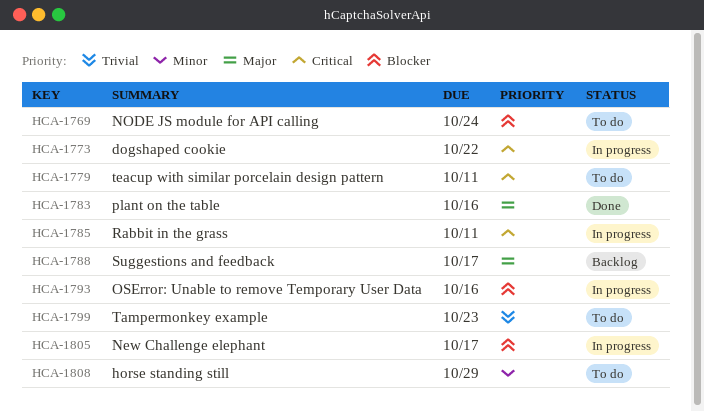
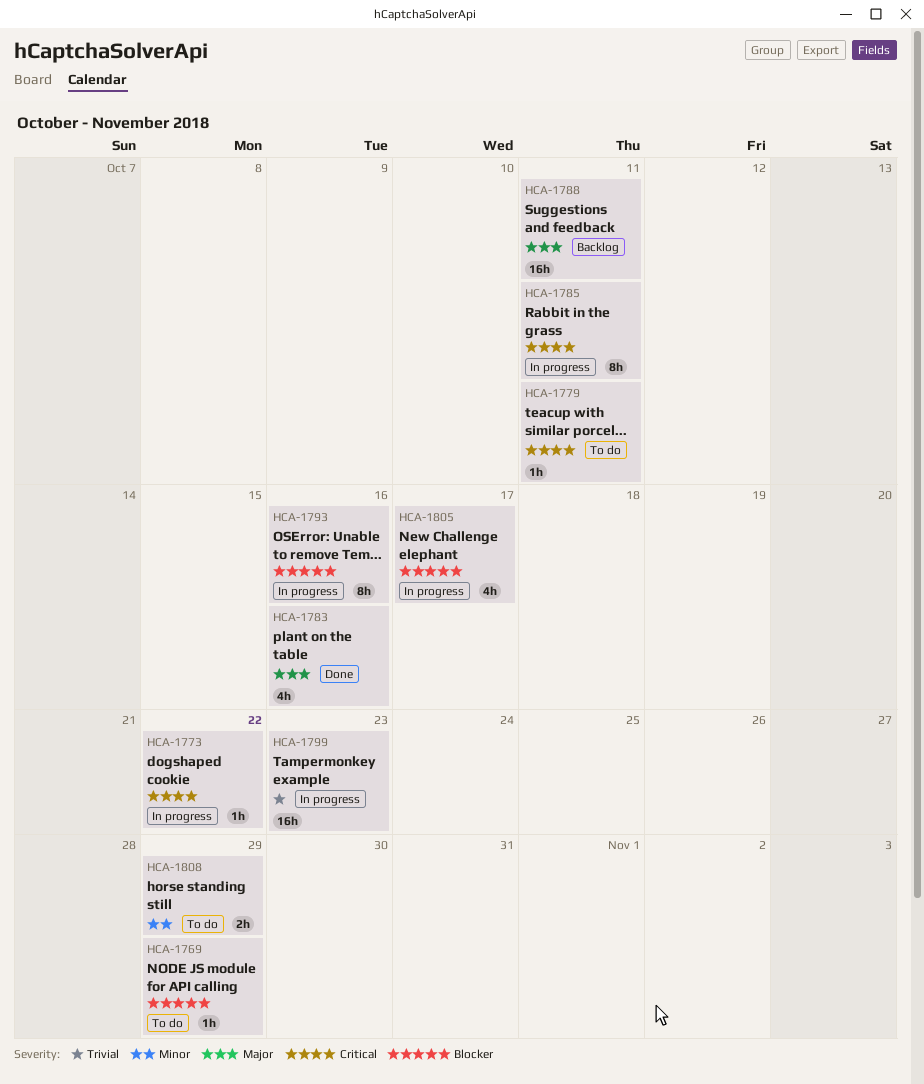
HCA-1769, due: Oct 24 -> Oct 29
HCA-1788, due: Oct 17 -> Oct 11
HCA-1799, status: To do -> In progress

